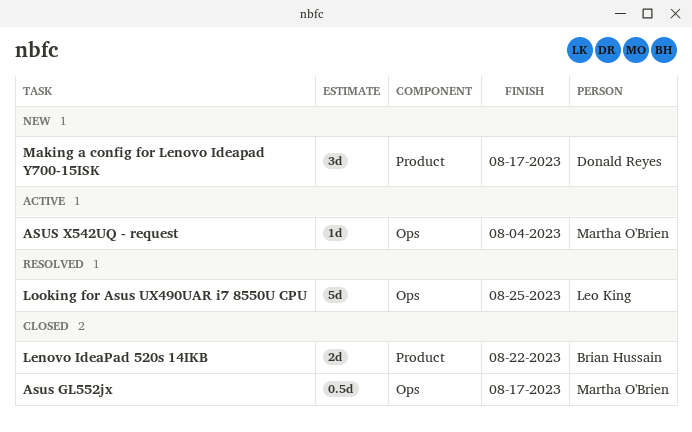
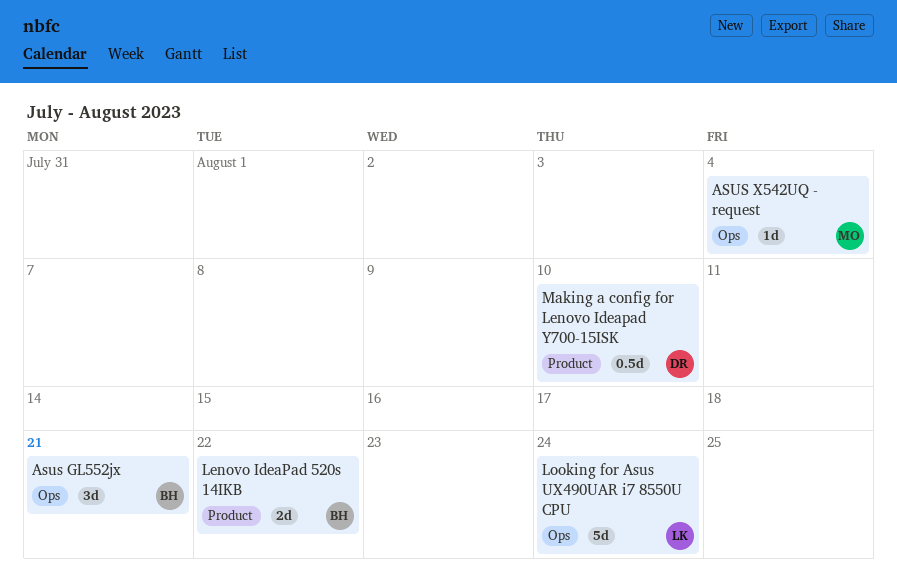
Asus GL552jx, owner: Martha O'Brien -> Brian Hussain
Asus GL552jx, estimate: 0.5d -> 3d
Asus GL552jx, due: Aug 17 -> Aug 21
Looking for Asus UX490UAR i7 8550U CPU, due: Aug 25 -> Aug 24
Making a config for Lenovo Ideapad Y700-15ISK, estimate: 3d -> 0.5d
Making a config for Lenovo Ideapad Y700-15ISK, due: Aug 17 -> Aug 10

